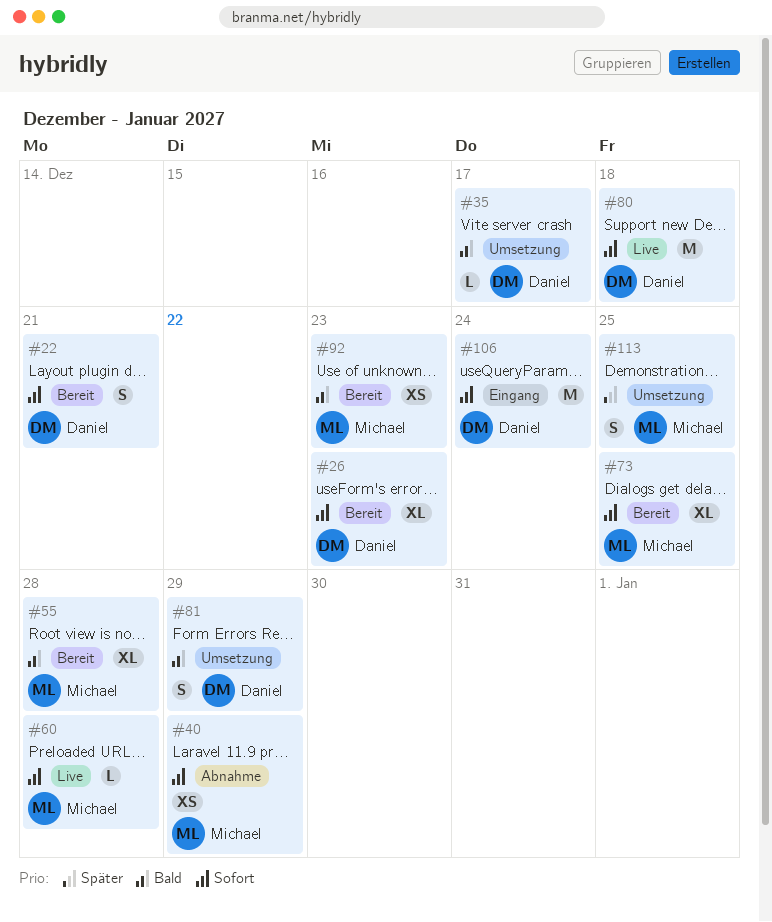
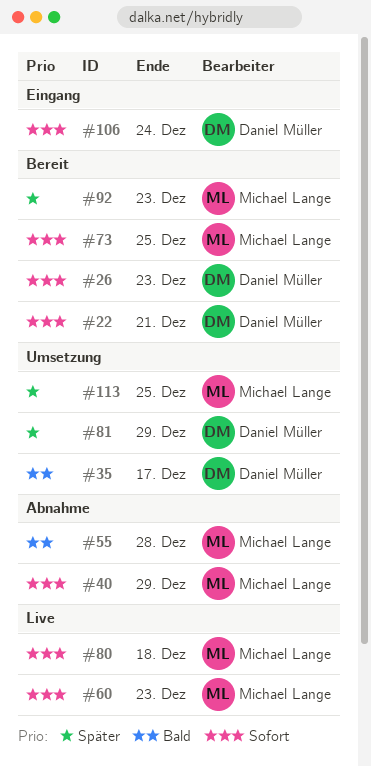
#55, status: Bereit -> Abnahme
#60, due: Dec 28 -> Dec 23
#80, owner: Daniel Müller -> Michael Lange
#81, priority: Bald -> Später
#92, priority: Bald -> Später

